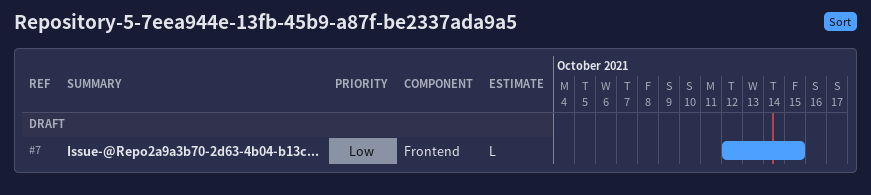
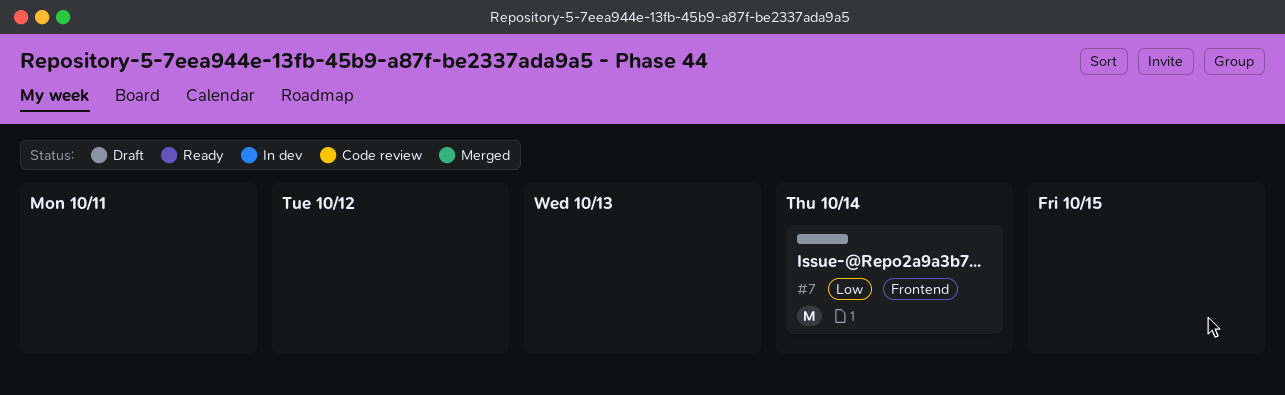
#7, estimate: L -> M
#7, due: Oct 15 -> Oct 14

